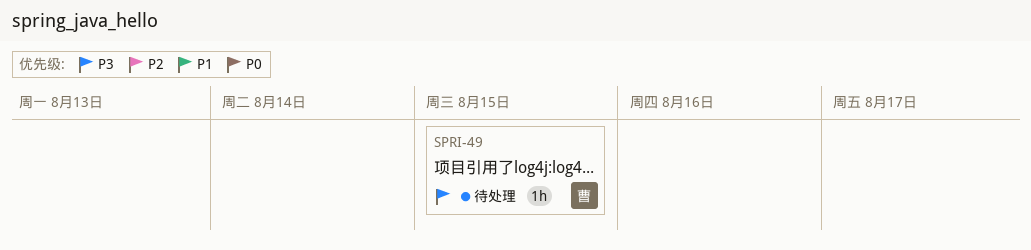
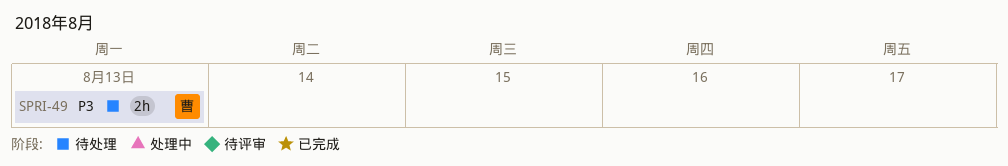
SPRI-49, estimate: 1h -> 2h
SPRI-49, due: Aug 15 -> Aug 13

